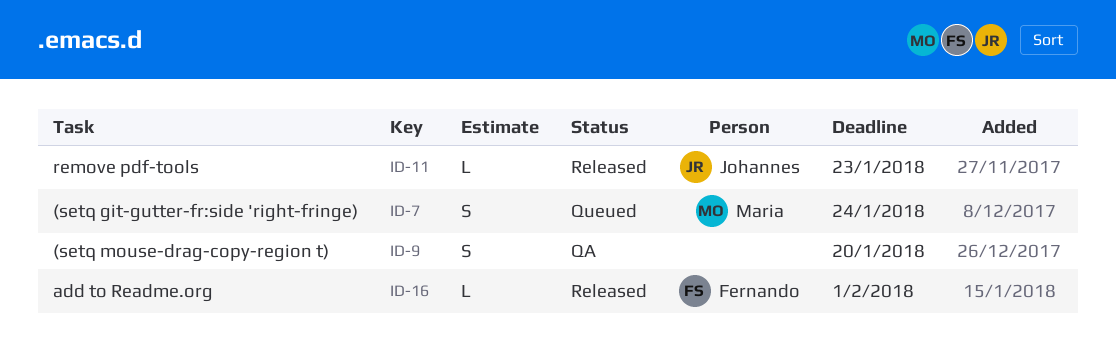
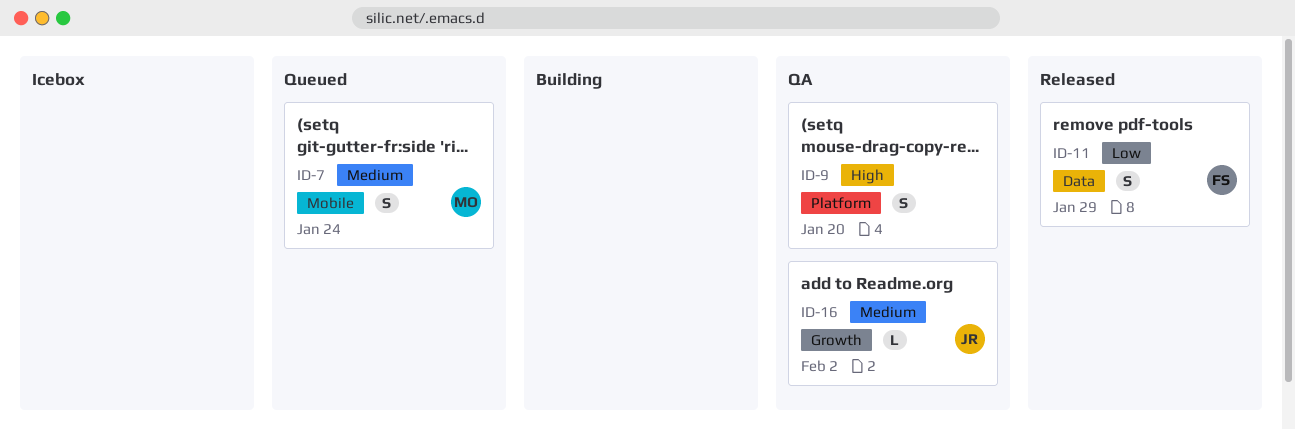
ID-11, owner: Johannes -> Fernando
ID-11, estimate: L -> S
ID-11, due: Jan 23 -> Jan 29
ID-16, status: Released -> QA
ID-16, owner: Fernando -> Johannes
ID-16, due: Feb 1 -> Feb 2

